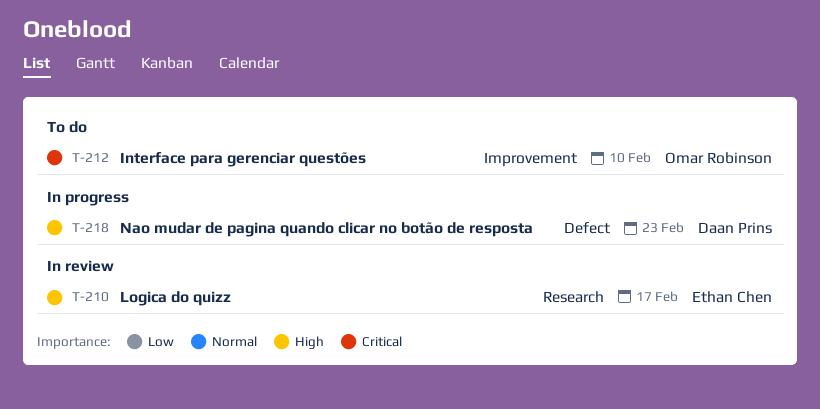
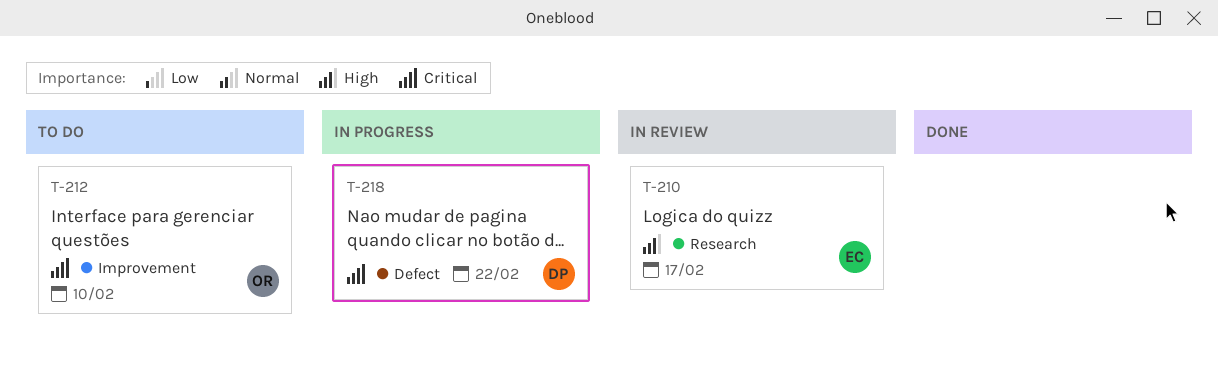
T-218, priority: High -> Critical
T-218, due: Feb 23 -> Feb 22

